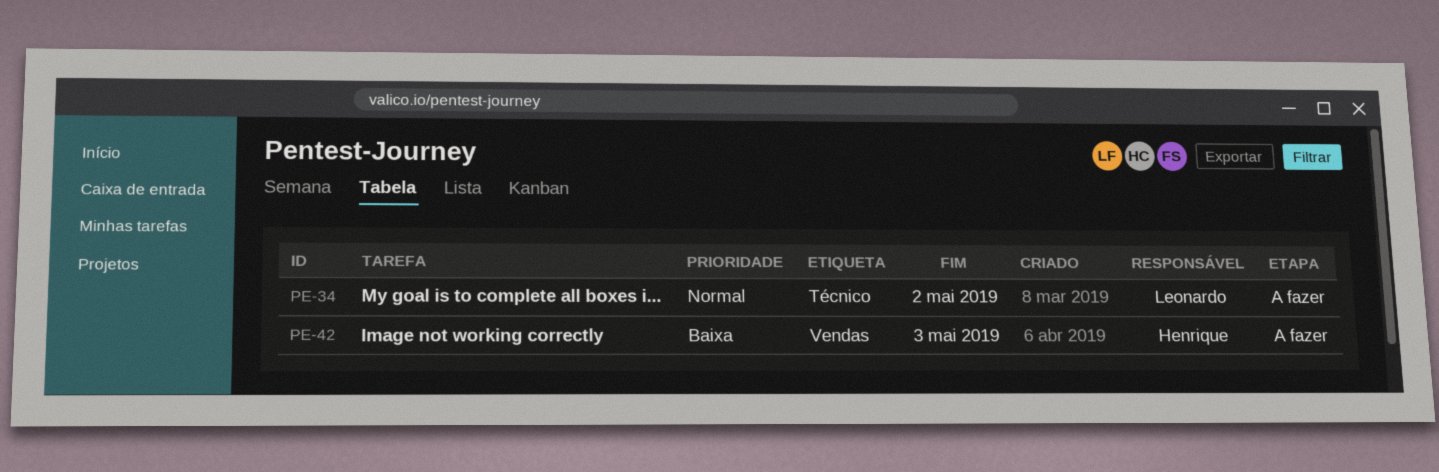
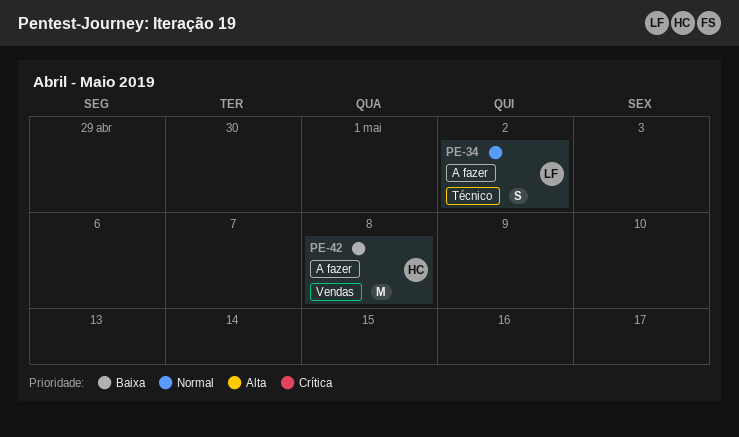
PE-42, due: May 3 -> May 8

